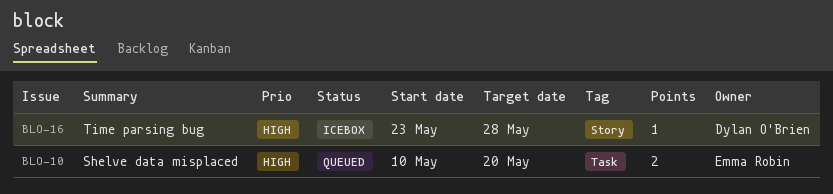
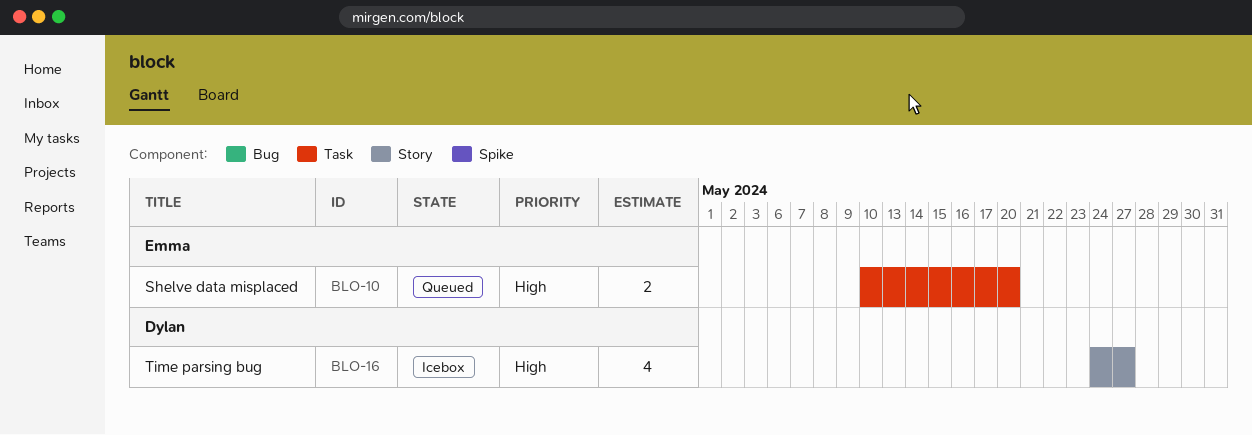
BLO-16, estimate: 1 -> 4
BLO-16, start: May 23 -> May 24
BLO-16, due: May 28 -> May 27

